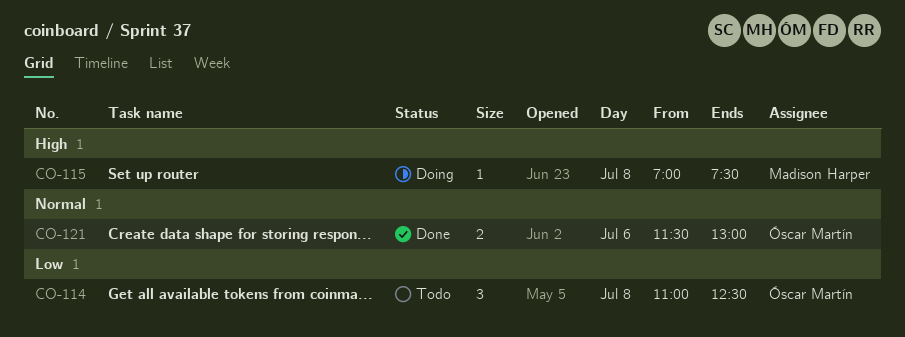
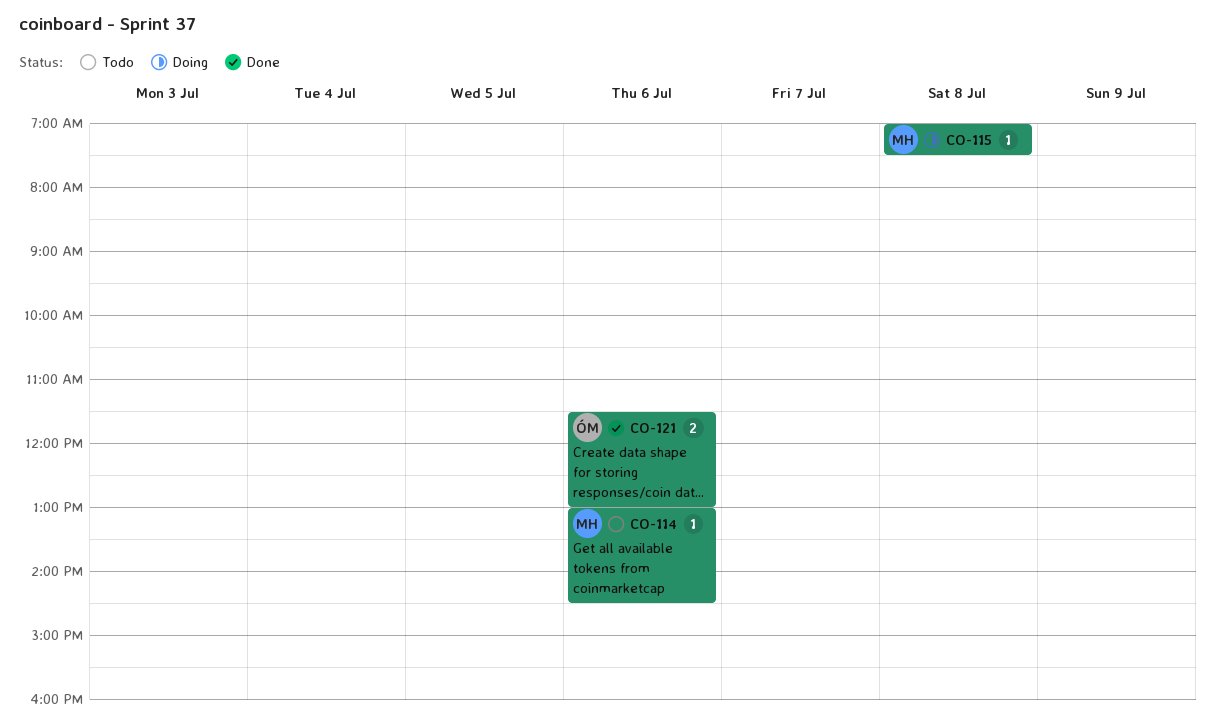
CO-114, owner: Óscar Martín -> Madison Harper
CO-114, estimate: 3 -> 1
CO-114, day: Jul 8 -> Jul 6
CO-114, begins: 11:00 -> 13:00
CO-114, ends: 12:30 -> 14:30

